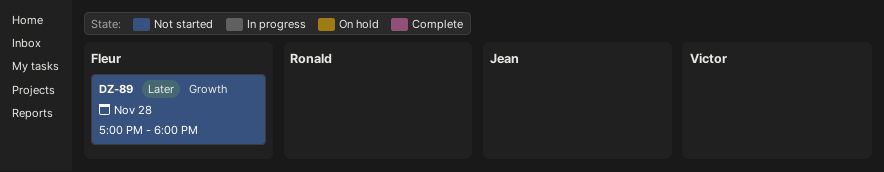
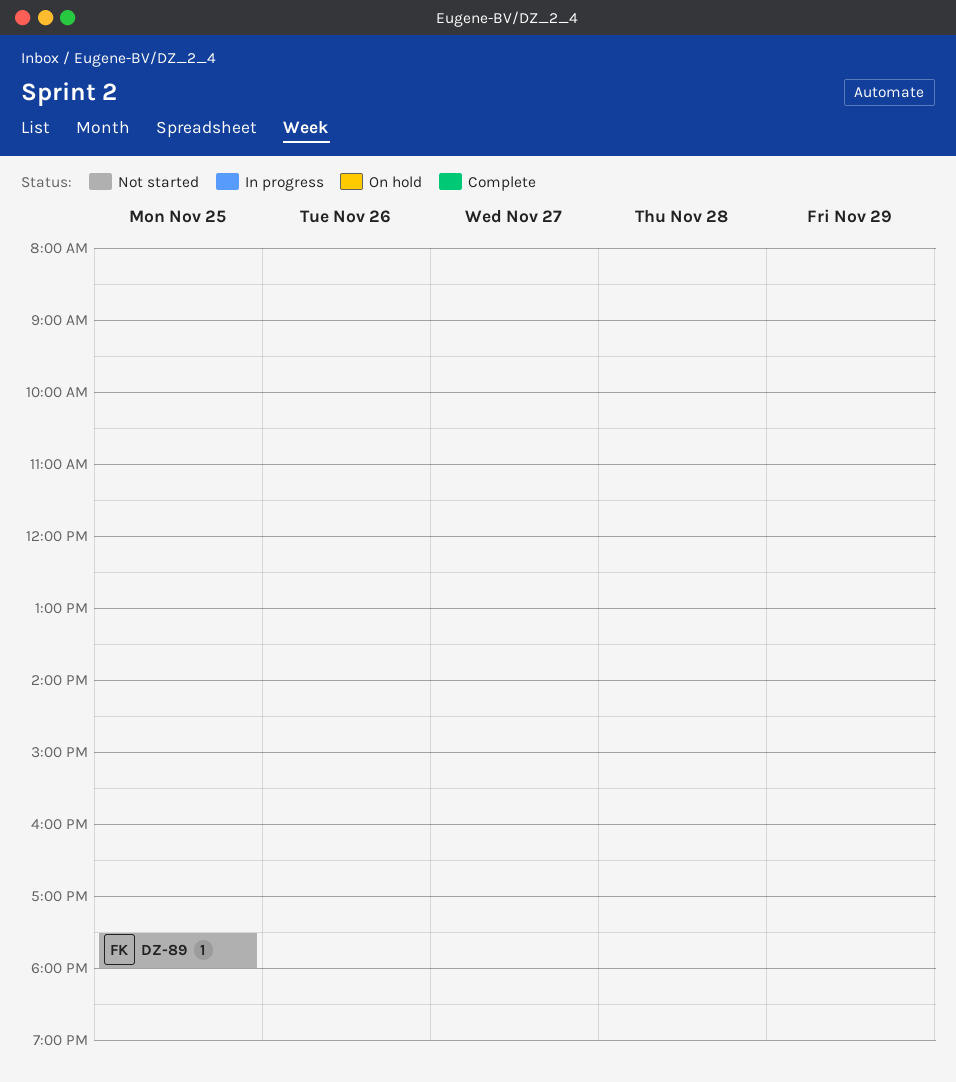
DZ-89, day: Nov 28 -> Nov 25
DZ-89, begins: 17:00 -> 17:30

